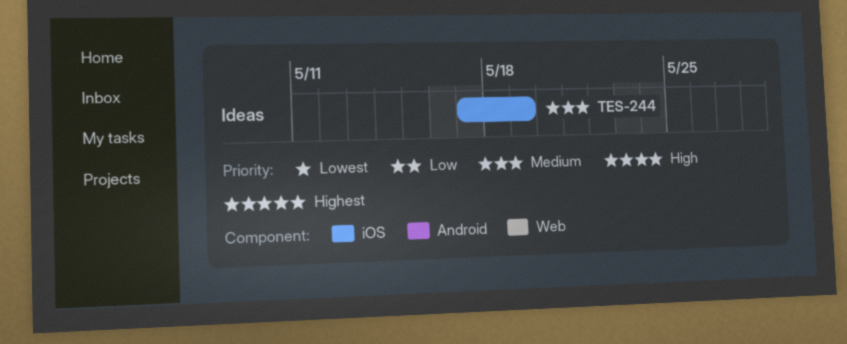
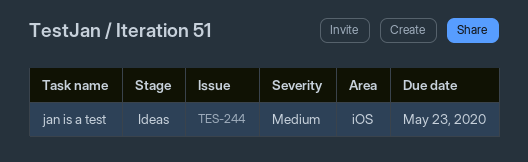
TES-244, due: May 19 -> May 23

